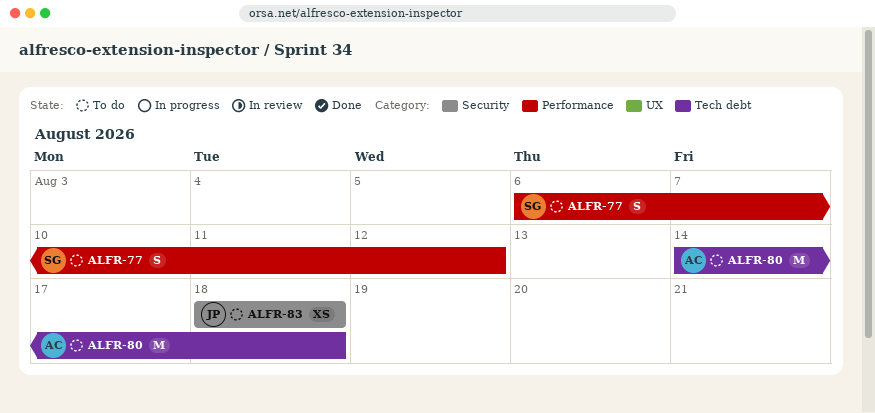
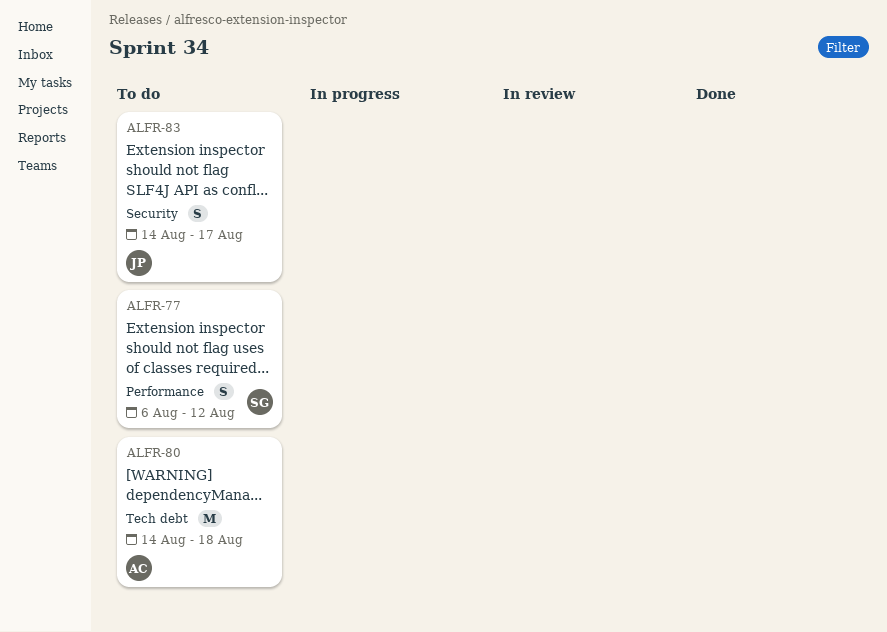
ALFR-83, estimate: XS -> S
ALFR-83, start: Aug 18 -> Aug 14
ALFR-83, due: Aug 18 -> Aug 17

